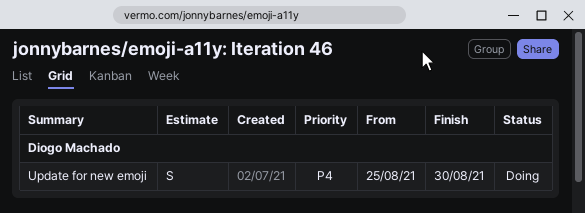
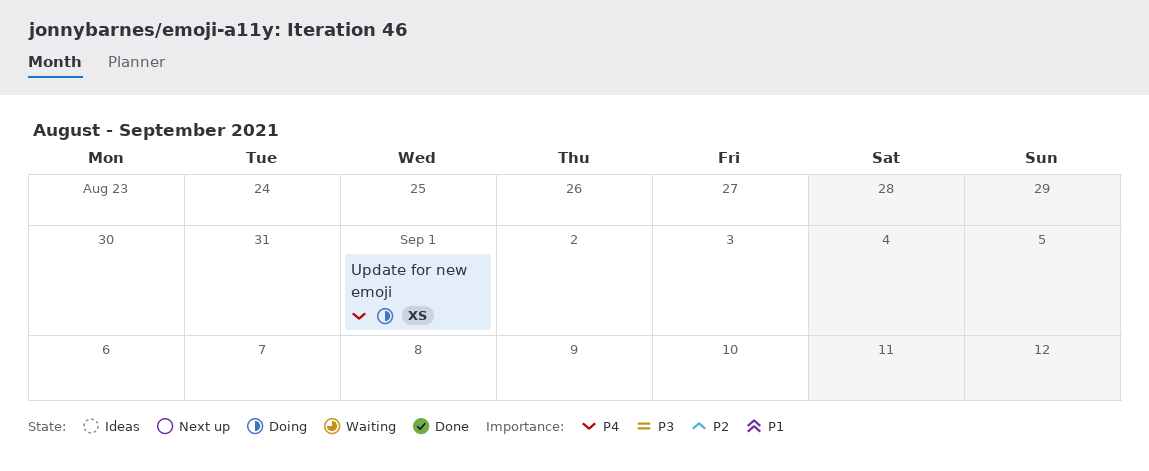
Update for new emoji, estimate: S -> XS
Update for new emoji, due: Aug 30 -> Sep 1

